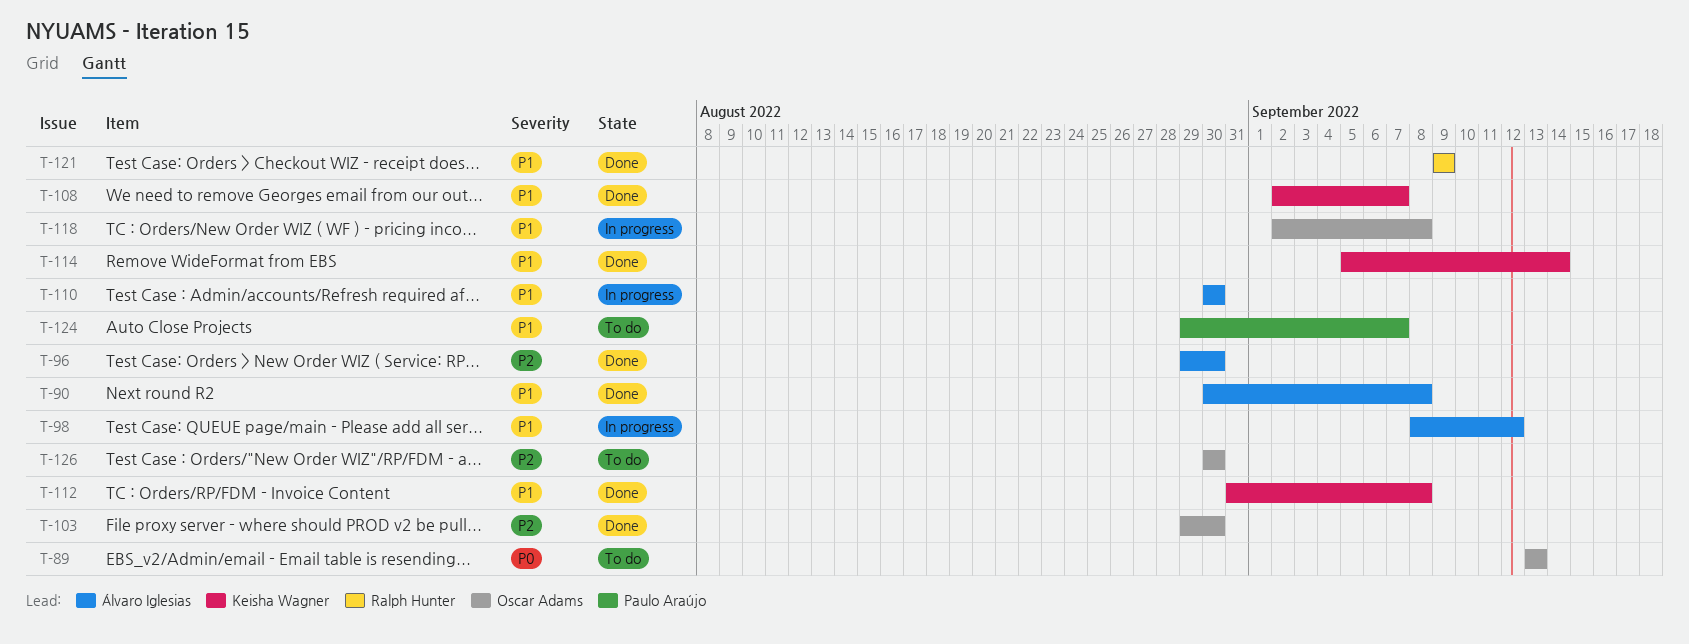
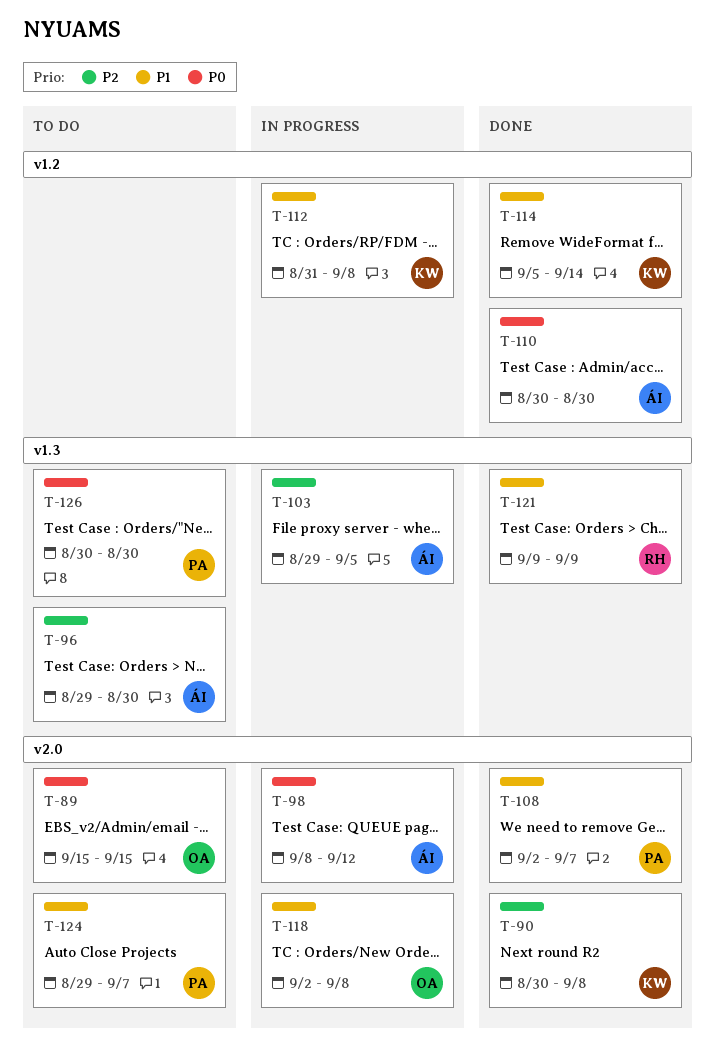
T-89, start: Sep 13 -> Sep 15
T-89, due: Sep 13 -> Sep 15
T-90, owner: Álvaro Iglesias -> Keisha Wagner
T-90, priority: P1 -> P2
T-96, status: Done -> To do
T-98, priority: P1 -> P0
T-103, status: Done -> In progress
T-103, owner: Oscar Adams -> Álvaro Iglesias
T-103, due: Aug 30 -> Sep 5
T-108, owner: Keisha Wagner -> Paulo Araújo
T-110, status: In progress -> Done
T-110, priority: P1 -> P0
T-112, status: Done -> In progress
T-126, owner: Oscar Adams -> Paulo Araújo
T-126, priority: P2 -> P0

